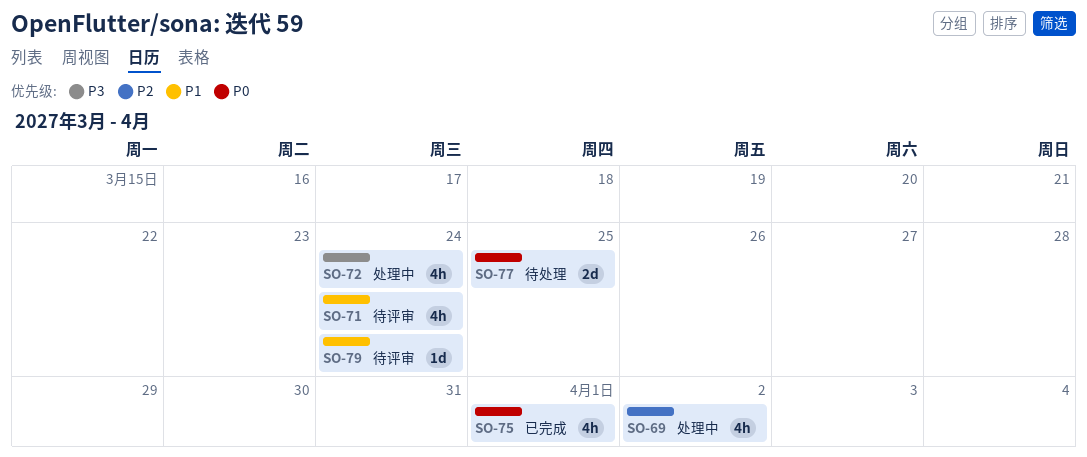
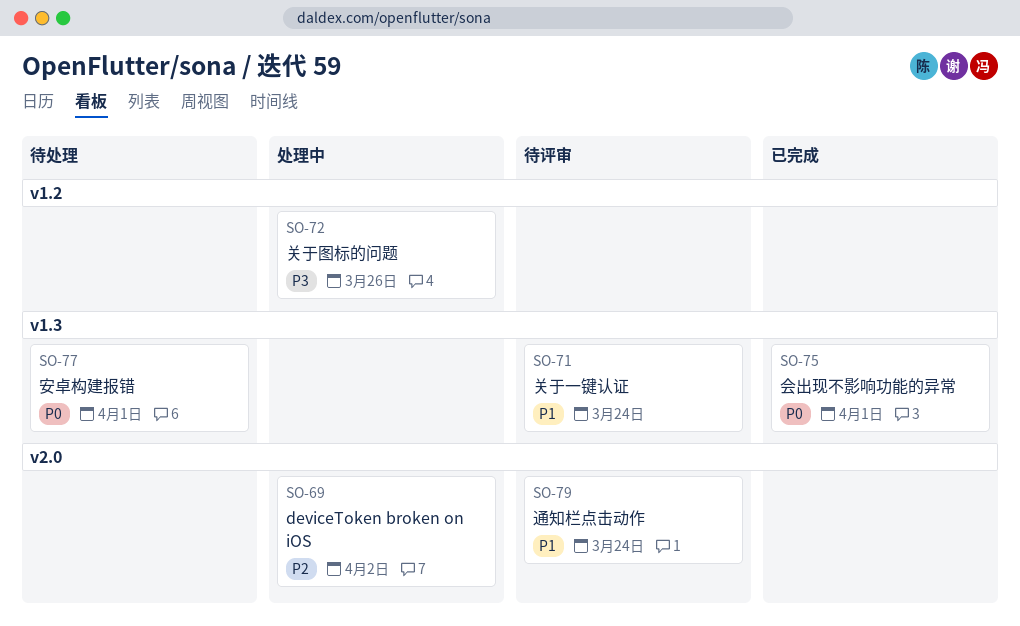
SO-72, due: Mar 24 -> Mar 26
SO-77, due: Mar 25 -> Apr 1

